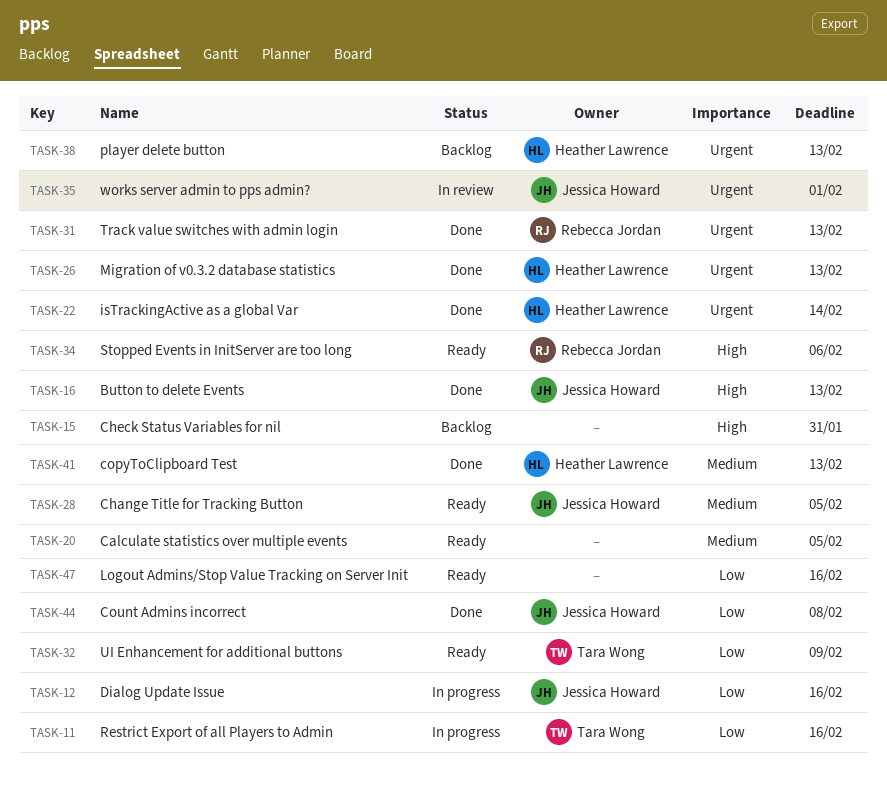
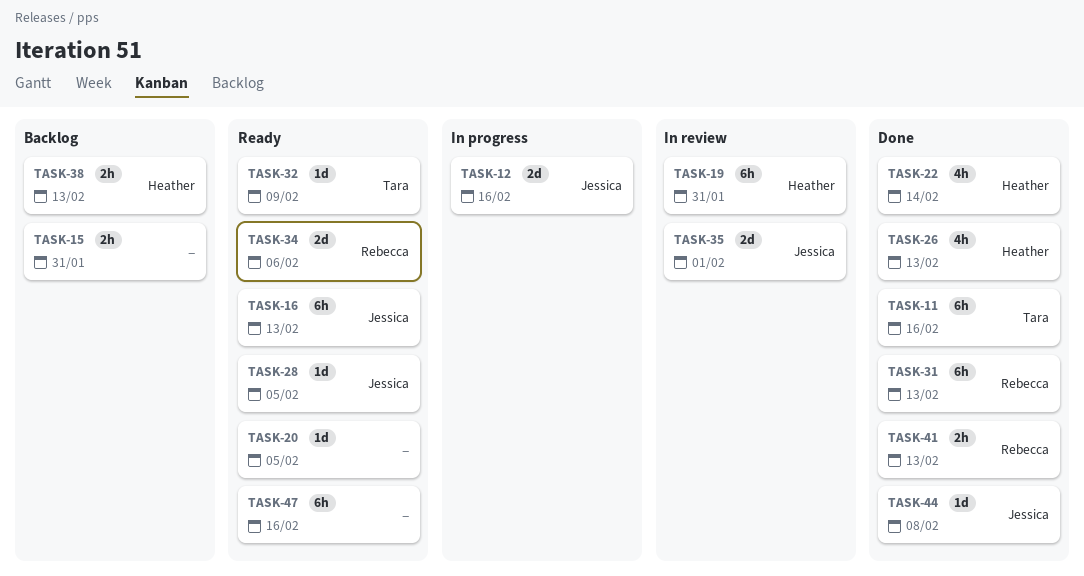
TASK-11, status: In progress -> Done
TASK-16, status: Done -> Ready
TASK-19: none -> present
TASK-41, owner: Heather Lawrence -> Rebecca Jordan

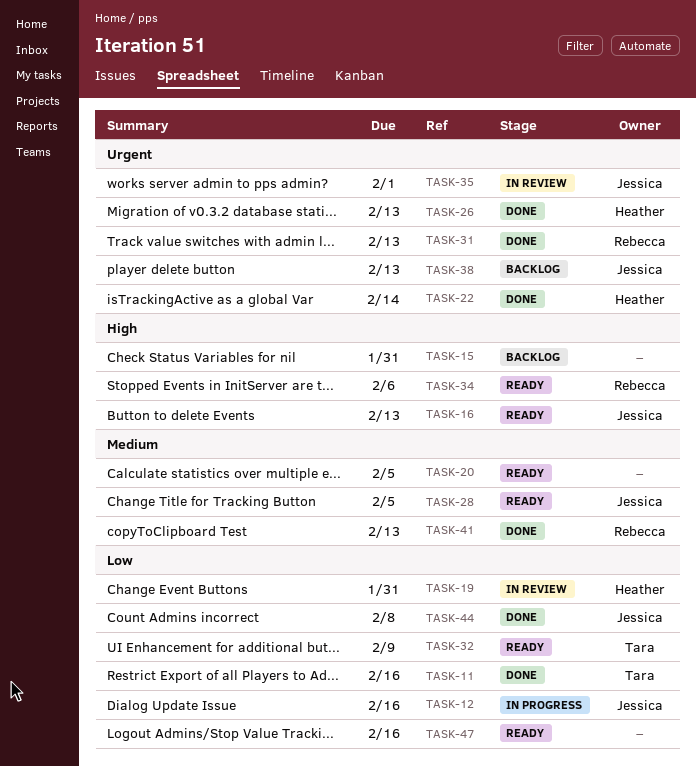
TASK-38, owner: Heather -> Jessica

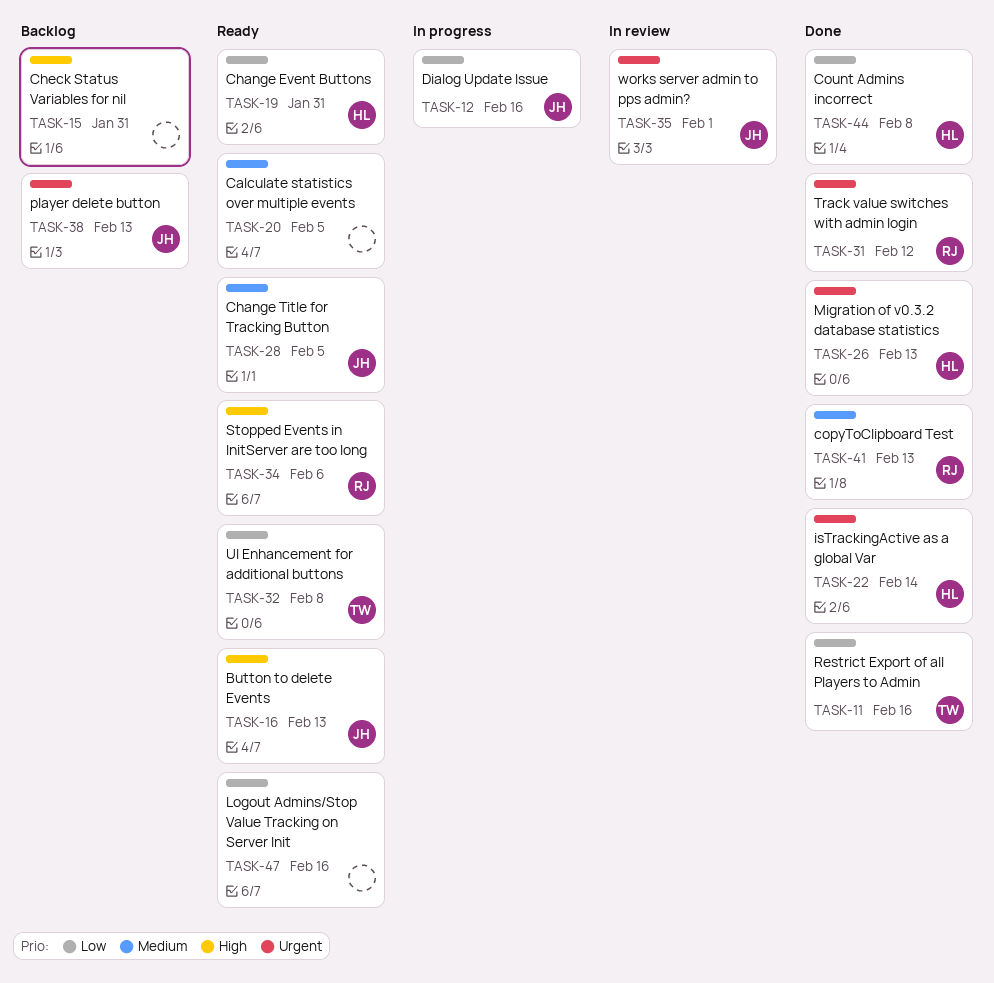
TASK-19, status: In review -> Ready
TASK-31, due: Feb 13 -> Feb 12
TASK-32, due: Feb 9 -> Feb 8
TASK-44, owner: Jessica -> Heather

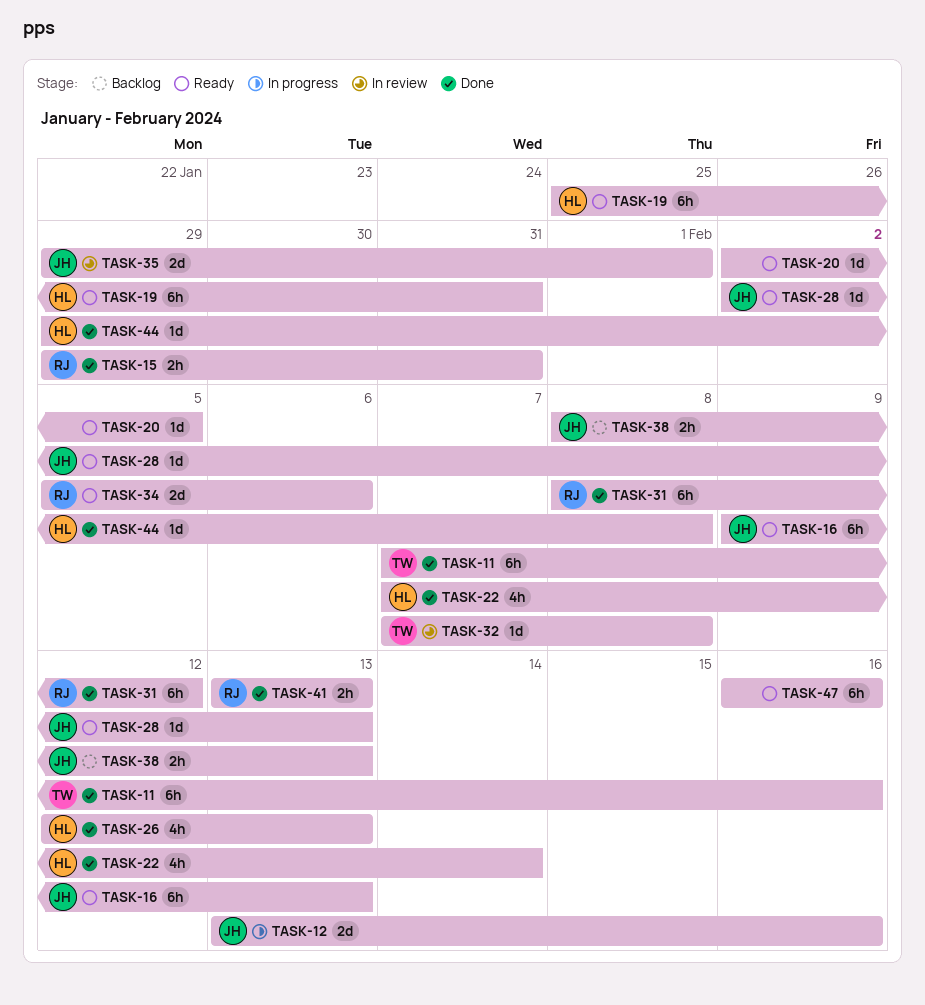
TASK-15, status: Backlog -> Done
TASK-15, owner: none -> RJ
TASK-28, due: Feb 5 -> Feb 13
TASK-32, status: Ready -> In review

